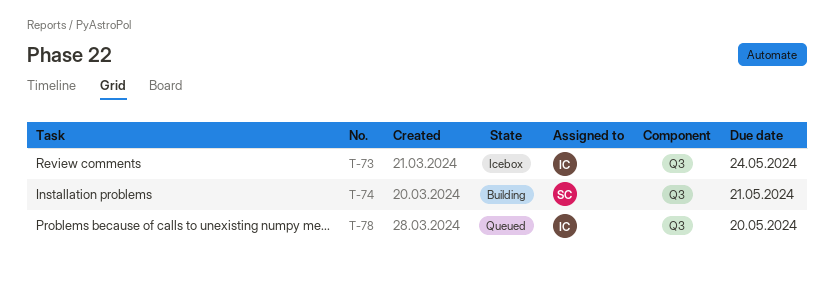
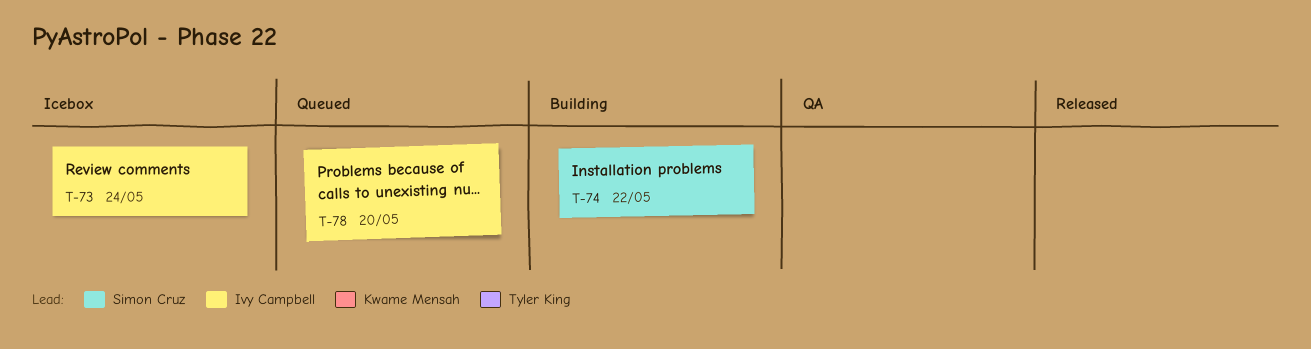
T-74, due: May 21 -> May 22

